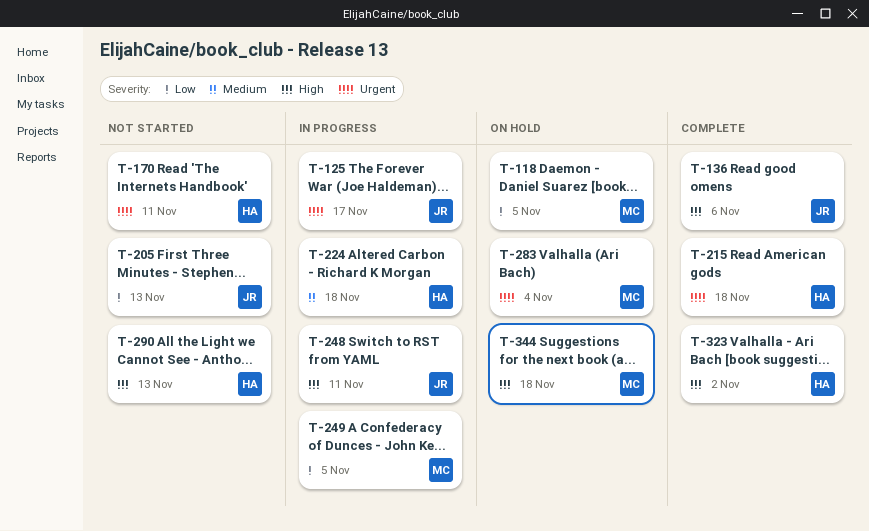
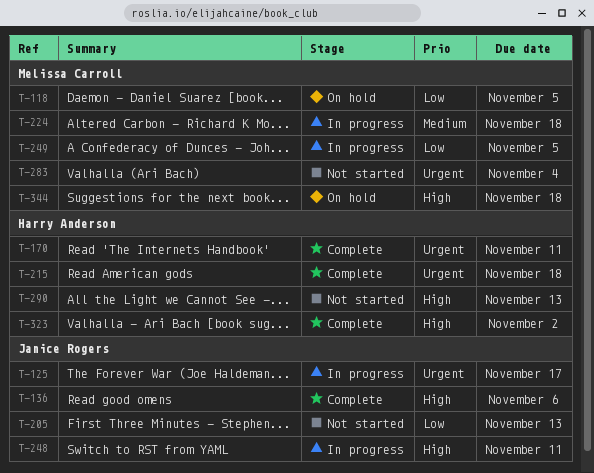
T-170, status: Not started -> Complete
T-224, owner: Harry Anderson -> Melissa Carroll
T-283, status: On hold -> Not started

